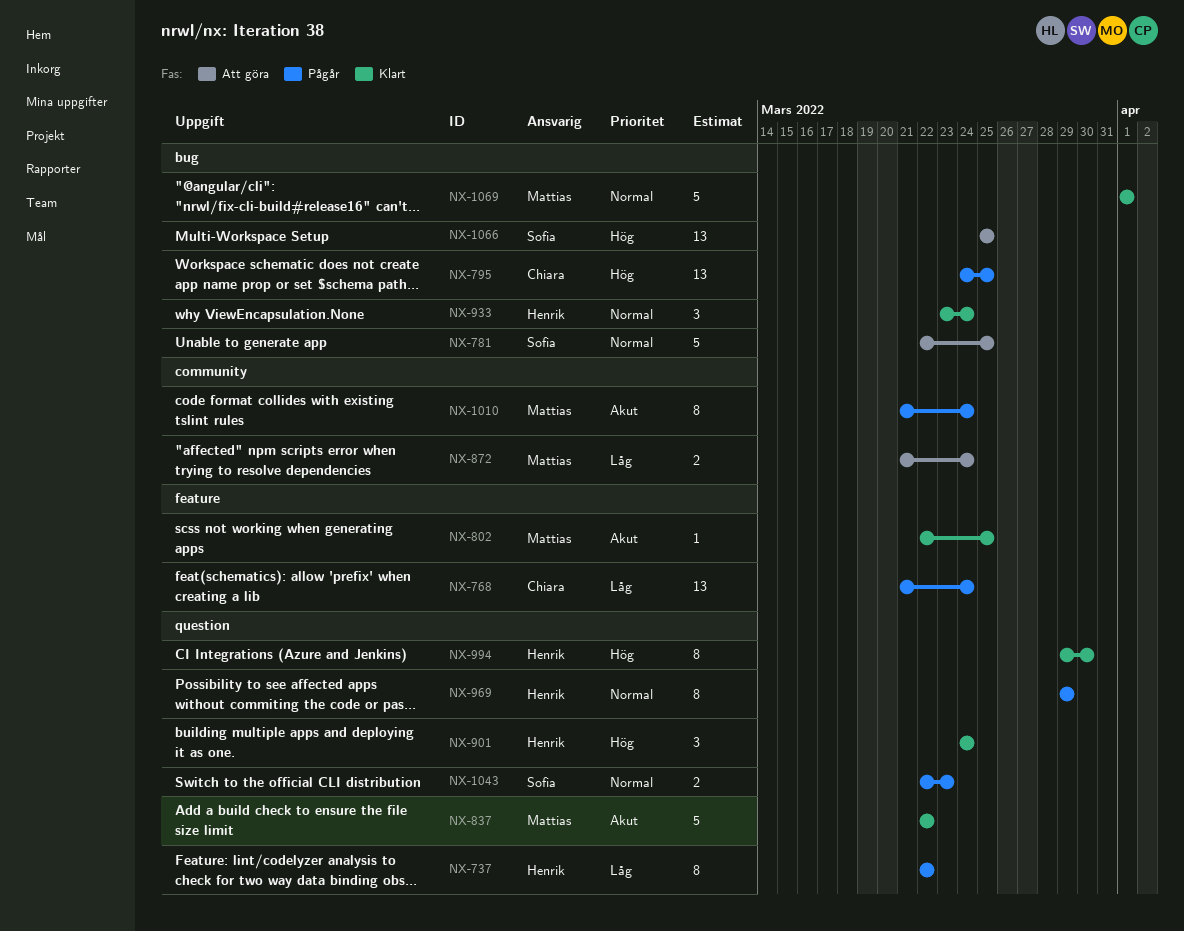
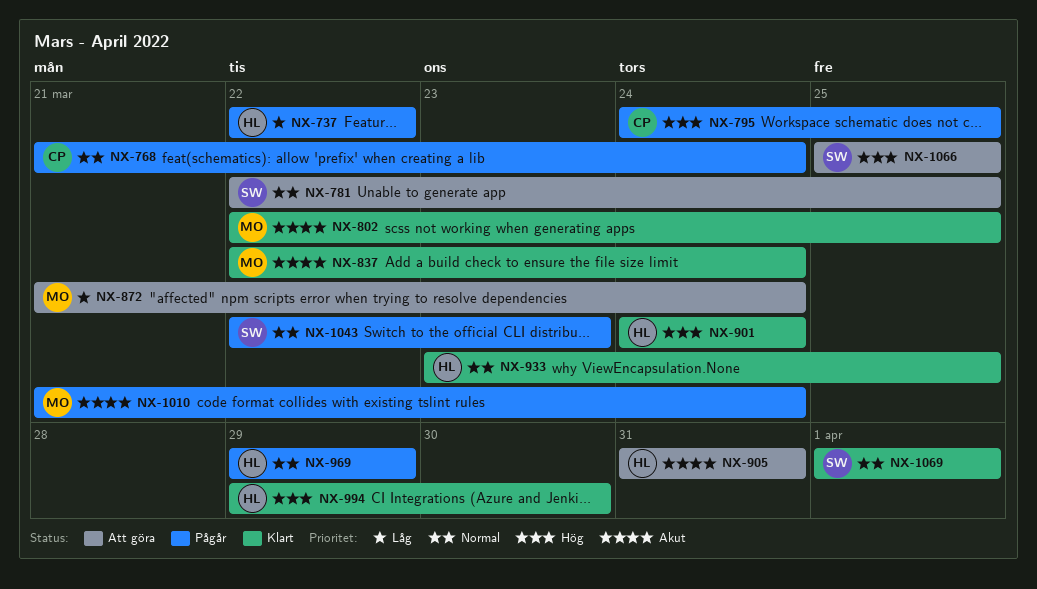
NX-768, priority: Låg -> Normal
NX-837, due: Mar 22 -> Mar 24
NX-905: none -> present
NX-933, due: Mar 24 -> Mar 25
NX-1069, owner: Mattias -> Sofia

